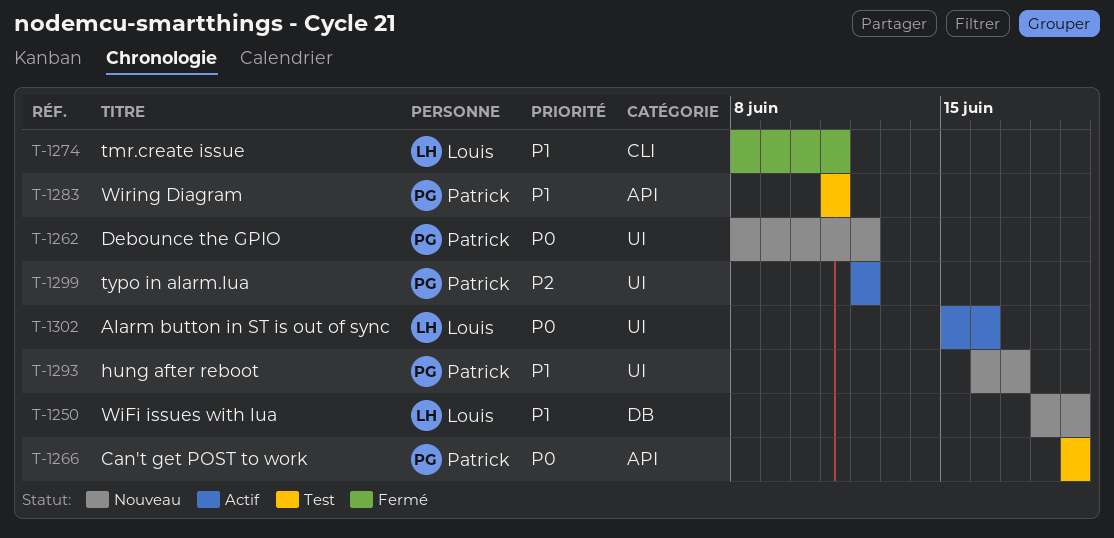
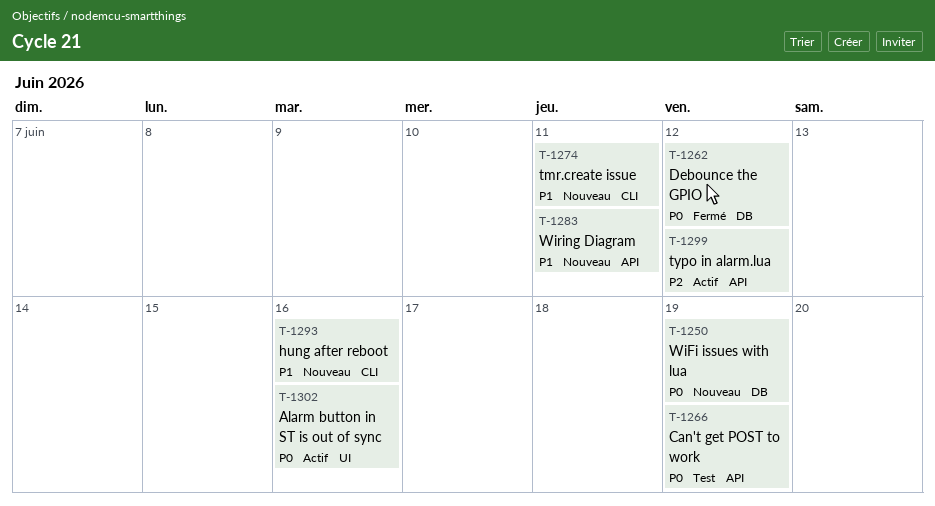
T-1250, priority: P1 -> P0
T-1262, status: Nouveau -> Fermé
T-1262, label: UI -> DB
T-1274, status: Fermé -> Nouveau
T-1283, status: Test -> Nouveau
T-1293, label: UI -> CLI
T-1293, due: Jun 17 -> Jun 16
T-1299, label: UI -> API

